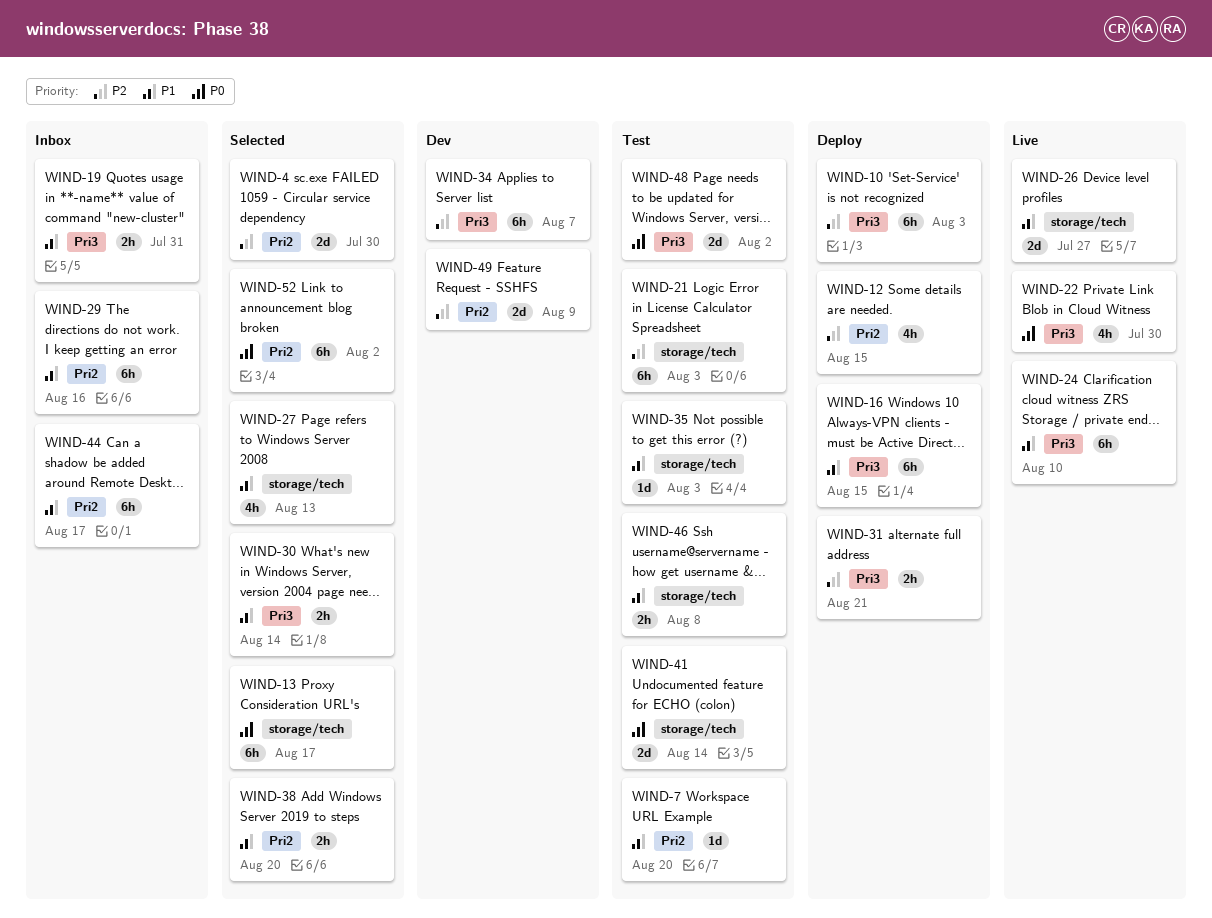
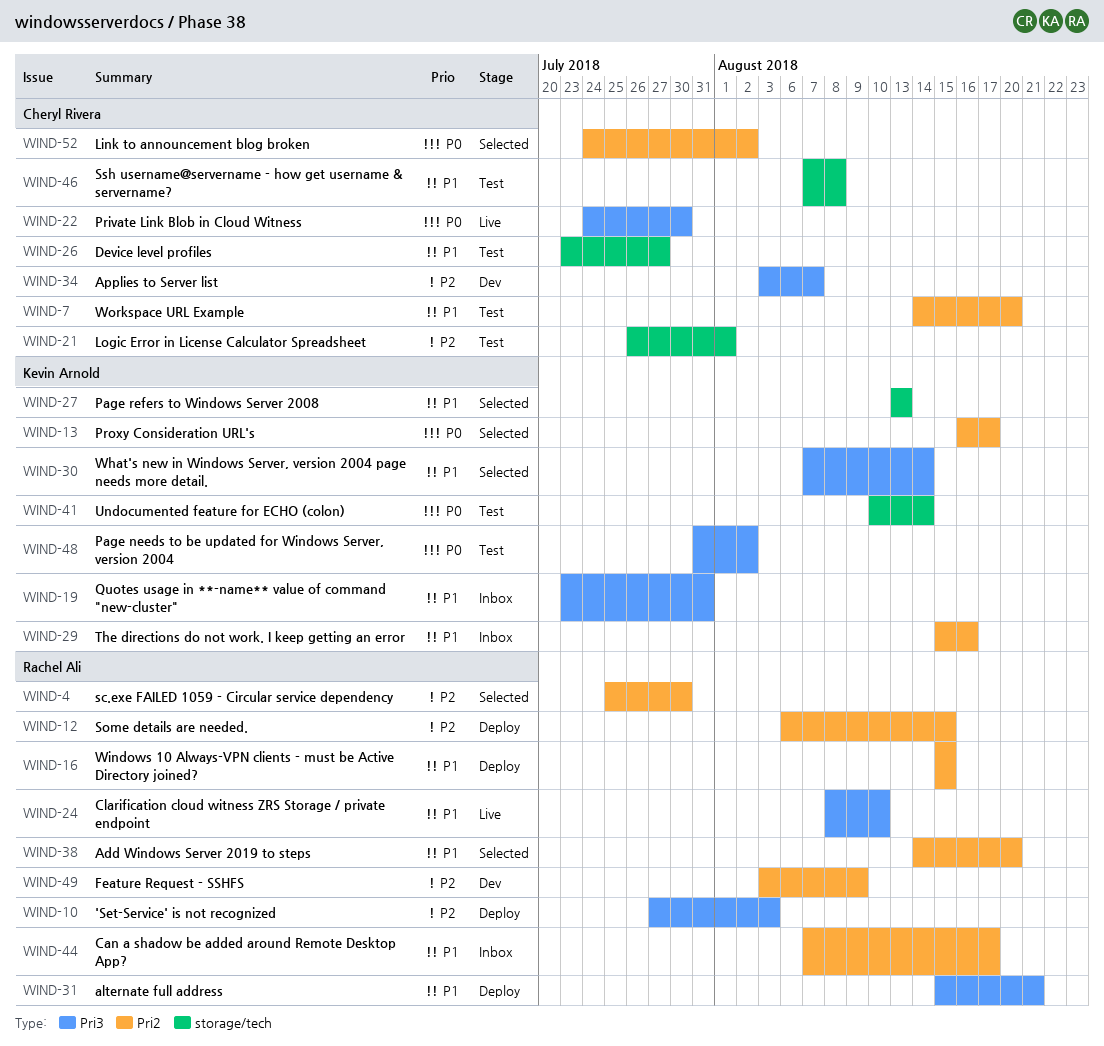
WIND-13, label: storage/tech -> Pri2
WIND-16, label: Pri3 -> Pri2
WIND-21, due: Aug 3 -> Aug 1
WIND-26, status: Live -> Test
WIND-31, priority: P2 -> P1
WIND-35: present -> none

